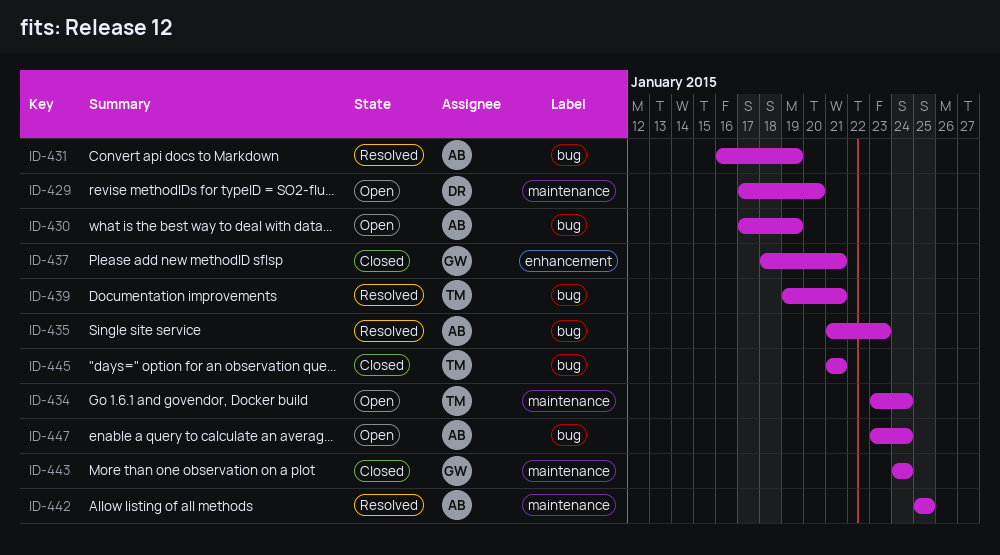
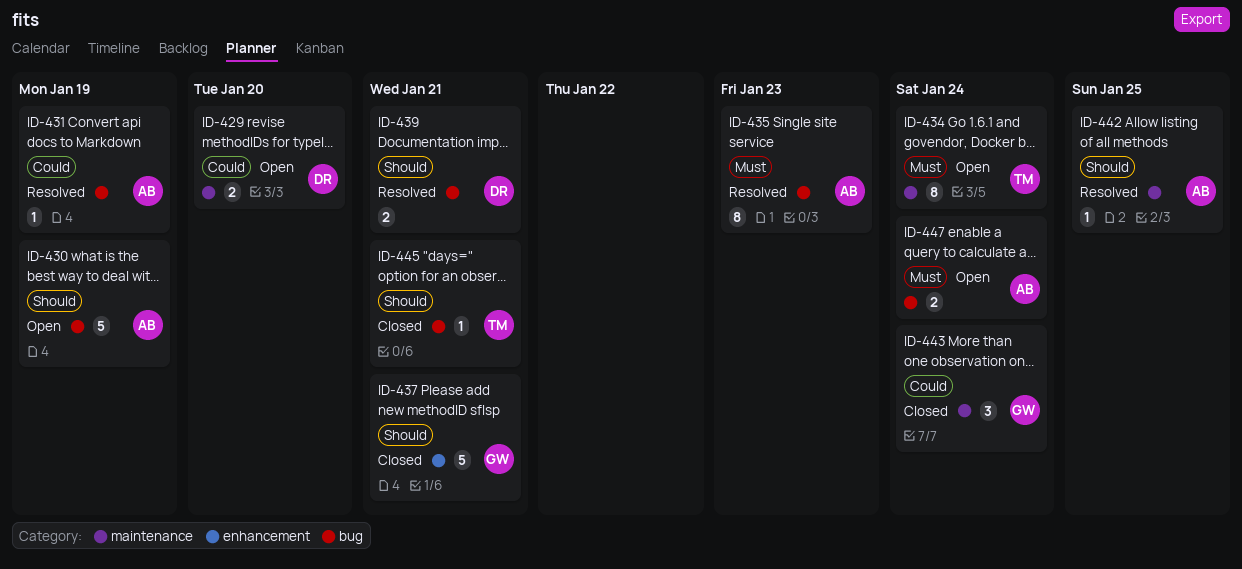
ID-439, owner: TM -> DR

